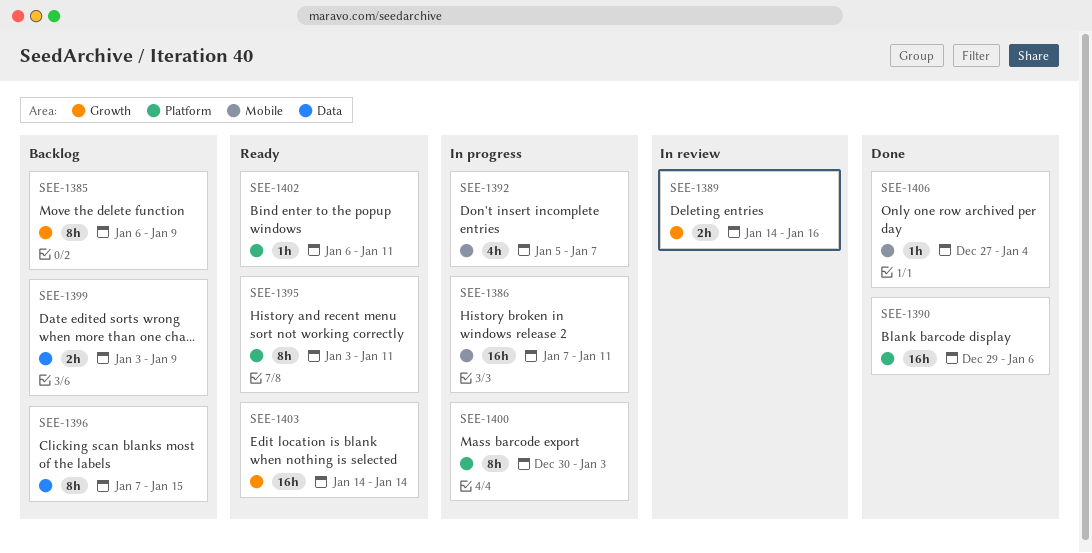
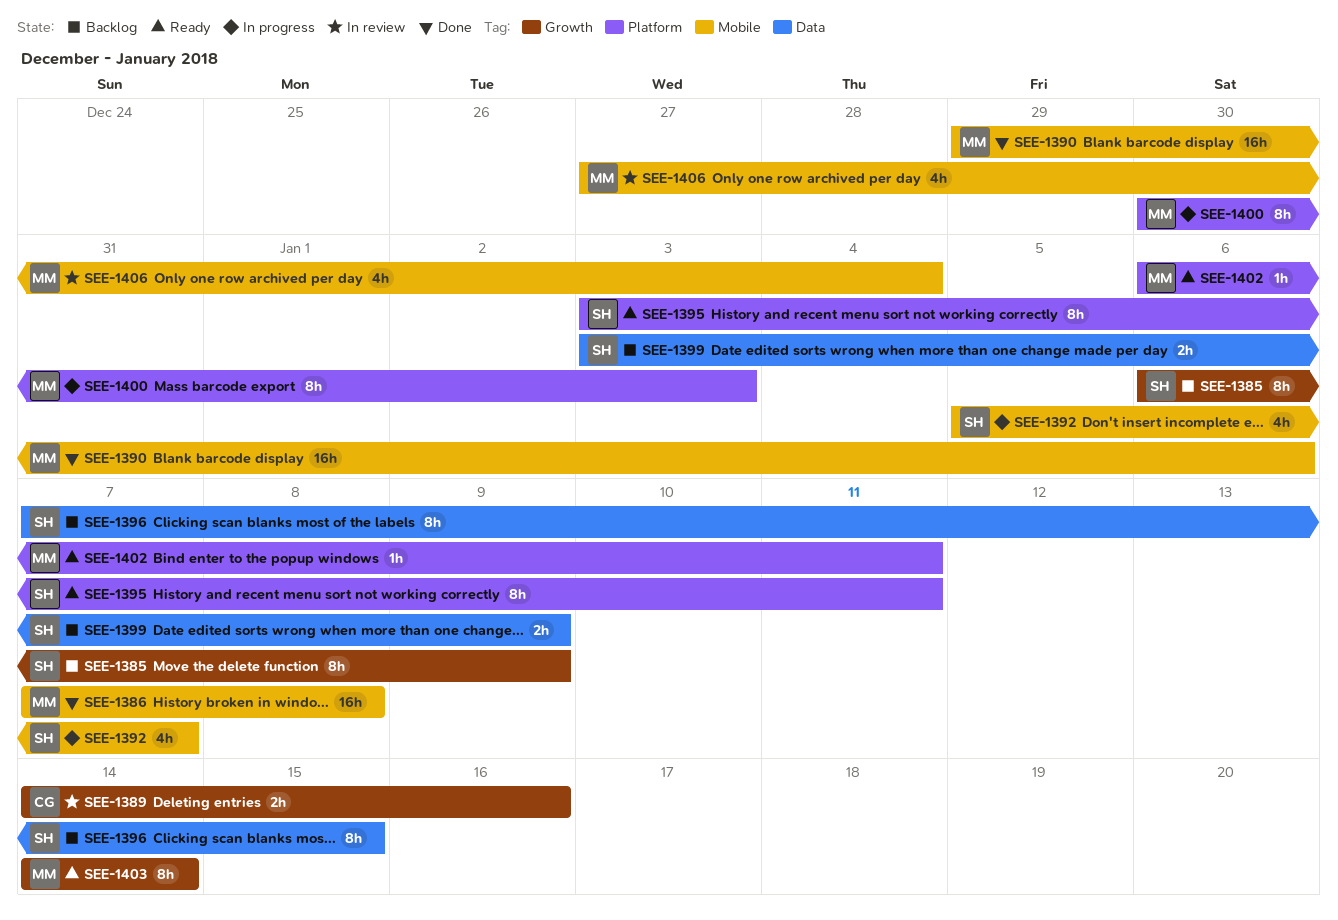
SEE-1386, status: In progress -> Done
SEE-1386, due: Jan 11 -> Jan 8
SEE-1390, label: Platform -> Mobile
SEE-1403, estimate: 16h -> 8h
SEE-1406, status: Done -> In review
SEE-1406, estimate: 1h -> 4h

